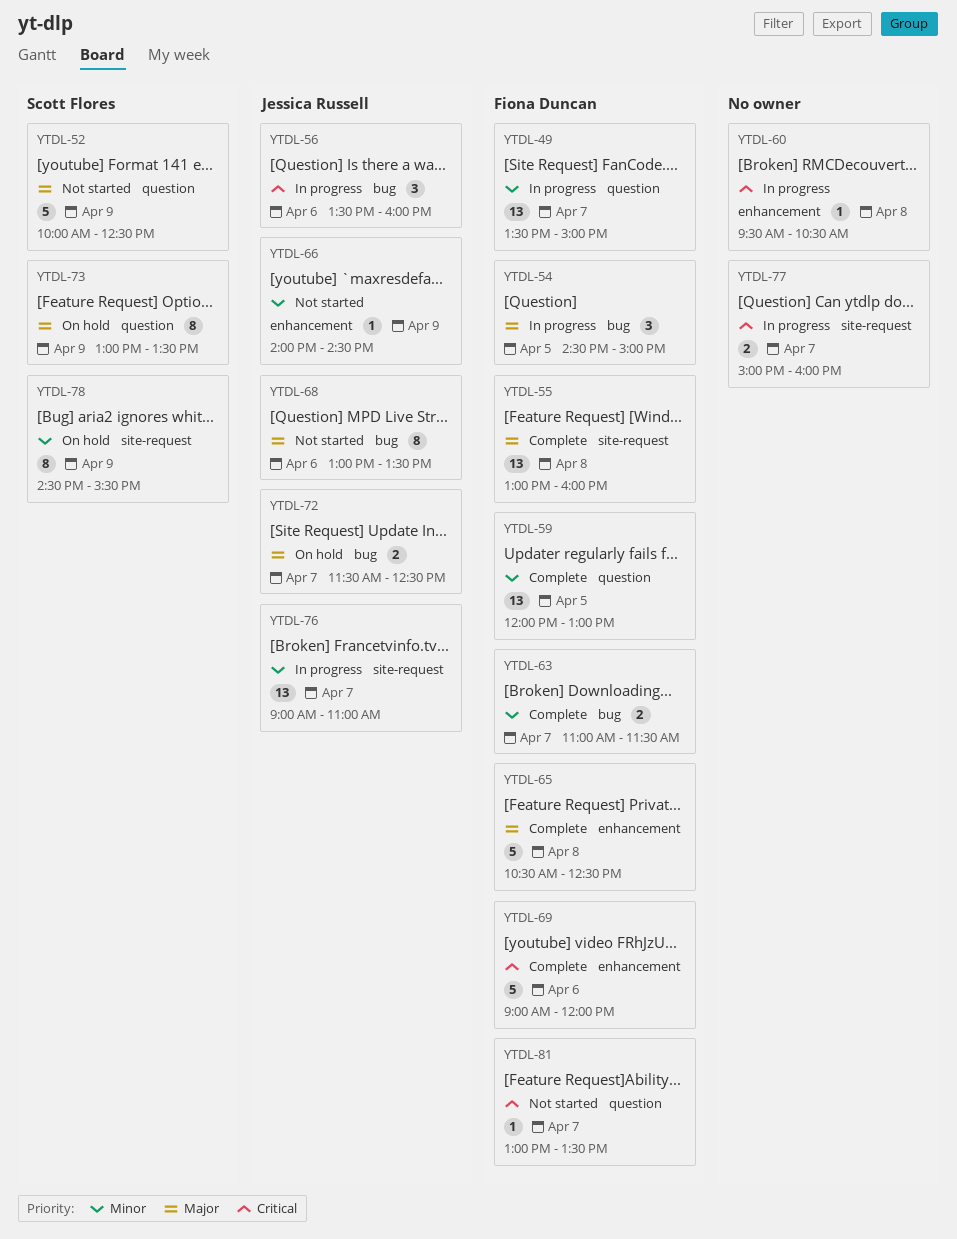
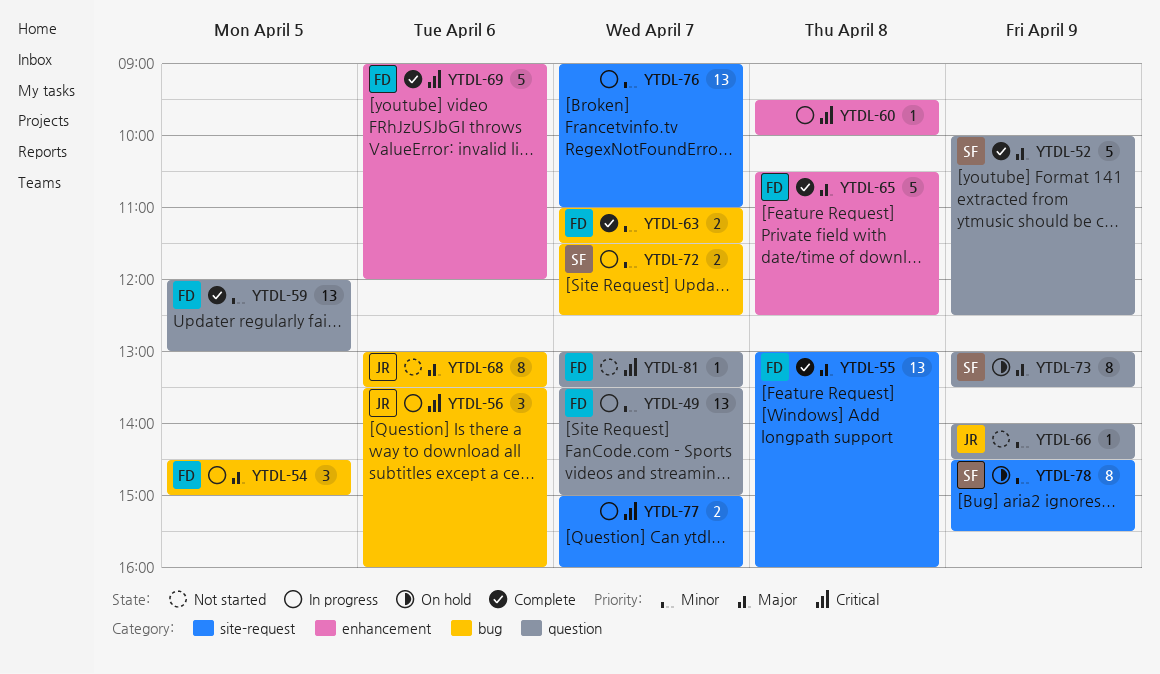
YTDL-52, status: Not started -> Complete
YTDL-60, ends: 10:30 -> 10:00
YTDL-66, label: enhancement -> question
YTDL-72, status: On hold -> In progress
YTDL-72, owner: Jessica Russell -> Scott Flores
YTDL-72, priority: Major -> Minor
YTDL-76, owner: Jessica Russell -> none

